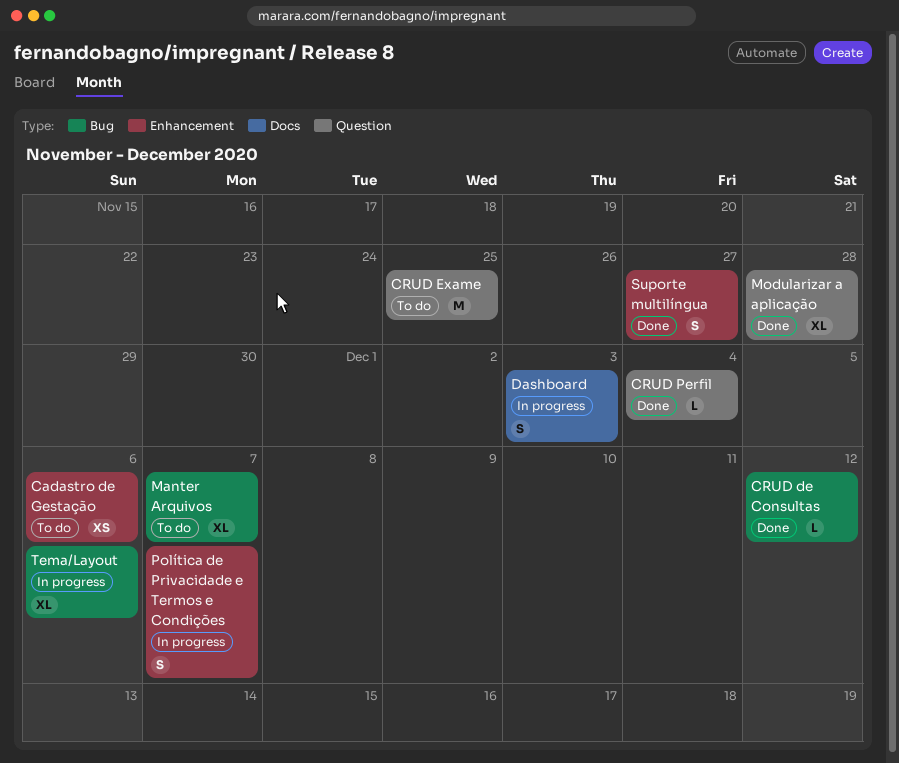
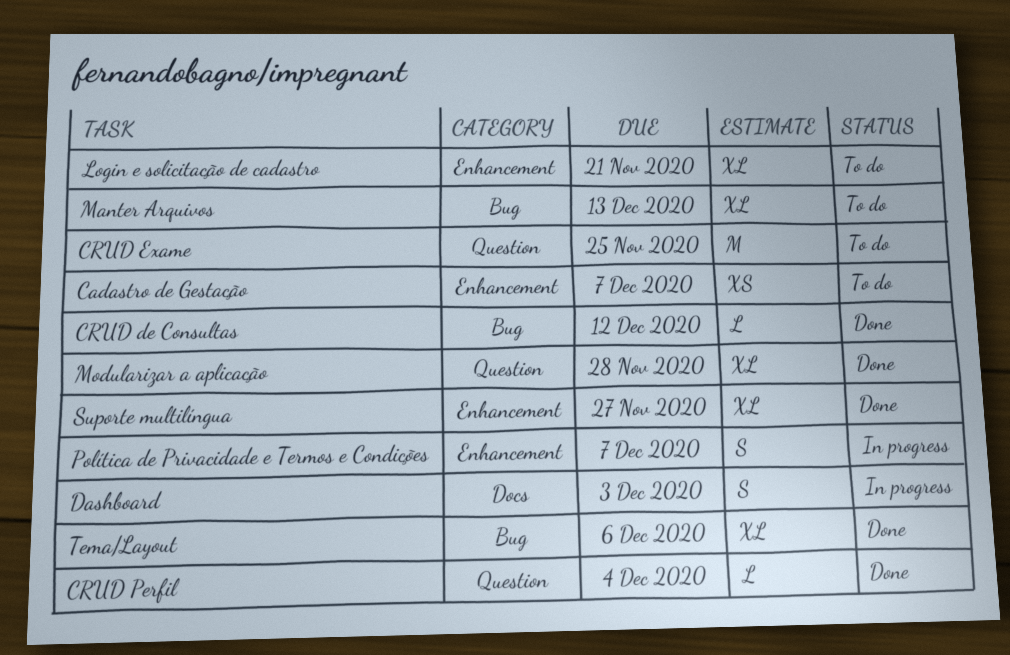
Cadastro de Gestação, due: Dec 6 -> Dec 7
Login e solicitação de cadastro: none -> present
Manter Arquivos, due: Dec 7 -> Dec 13
Suporte multilíngua, estimate: S -> XL
Tema/Layout, status: In progress -> Done

